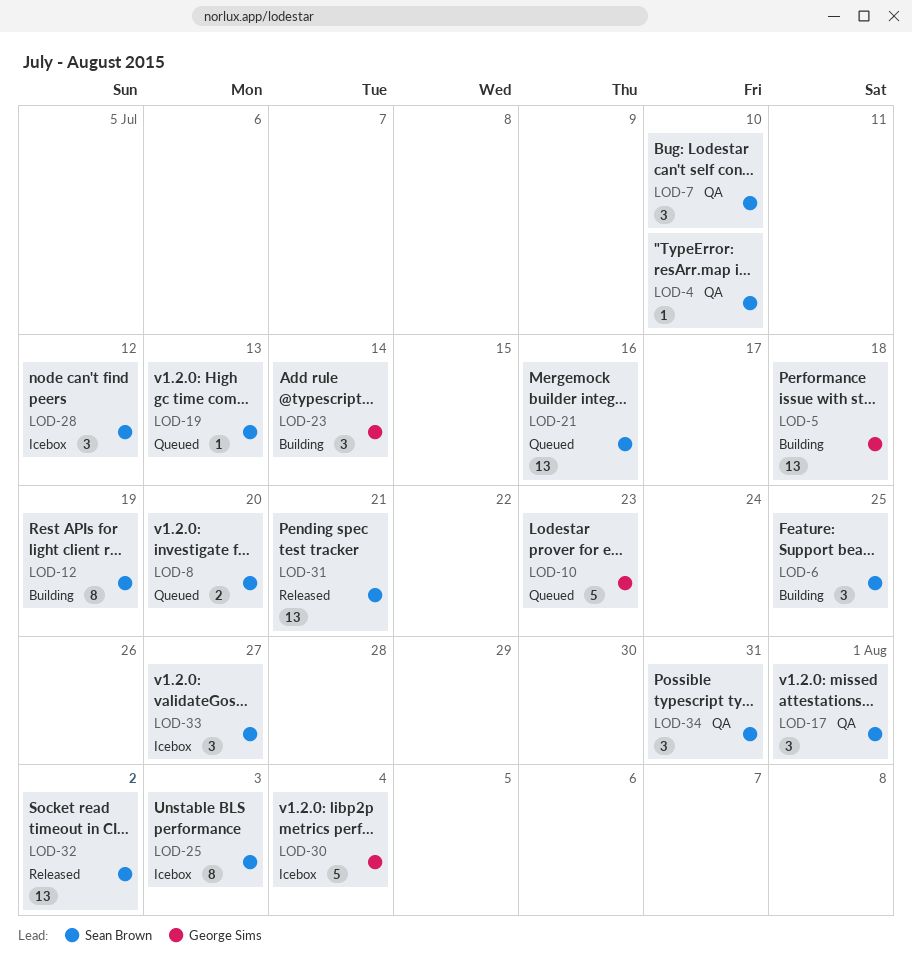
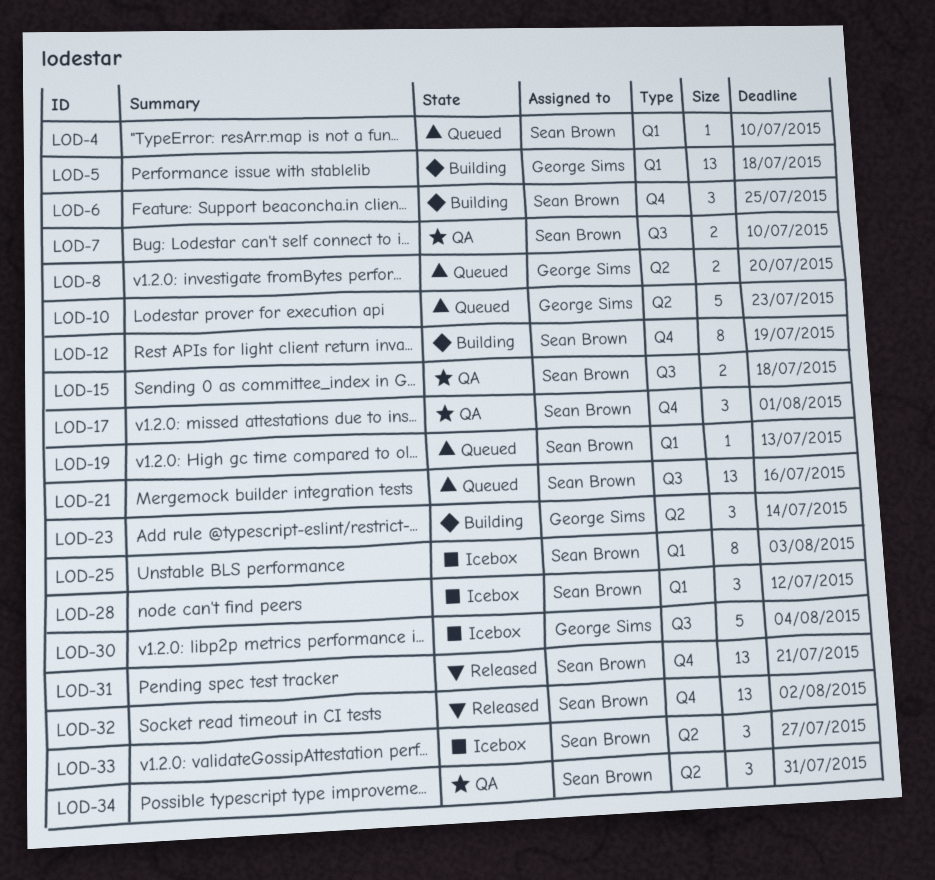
LOD-4, status: QA -> Queued
LOD-7, estimate: 3 -> 2
LOD-8, owner: Sean Brown -> George Sims
LOD-15: none -> present

